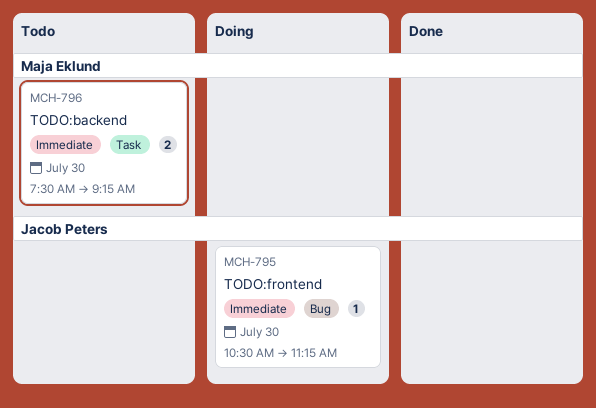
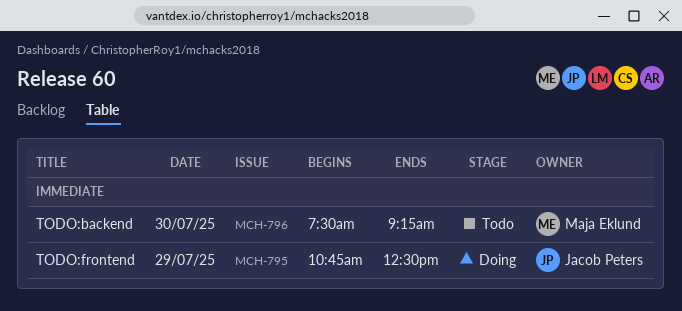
MCH-795, day: Jul 30 -> Jul 29
MCH-795, begins: 10:30 -> 10:45
MCH-795, ends: 11:15 -> 12:30

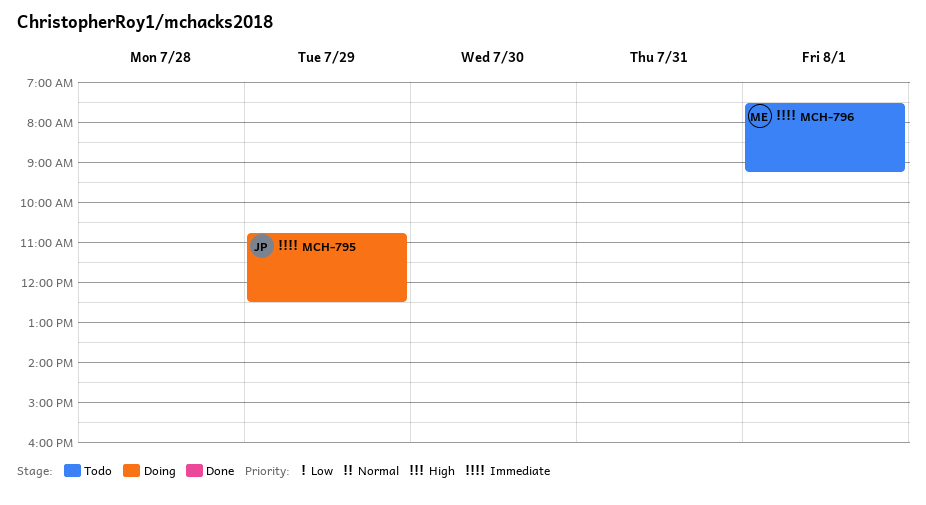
MCH-796, day: Jul 30 -> Aug 1

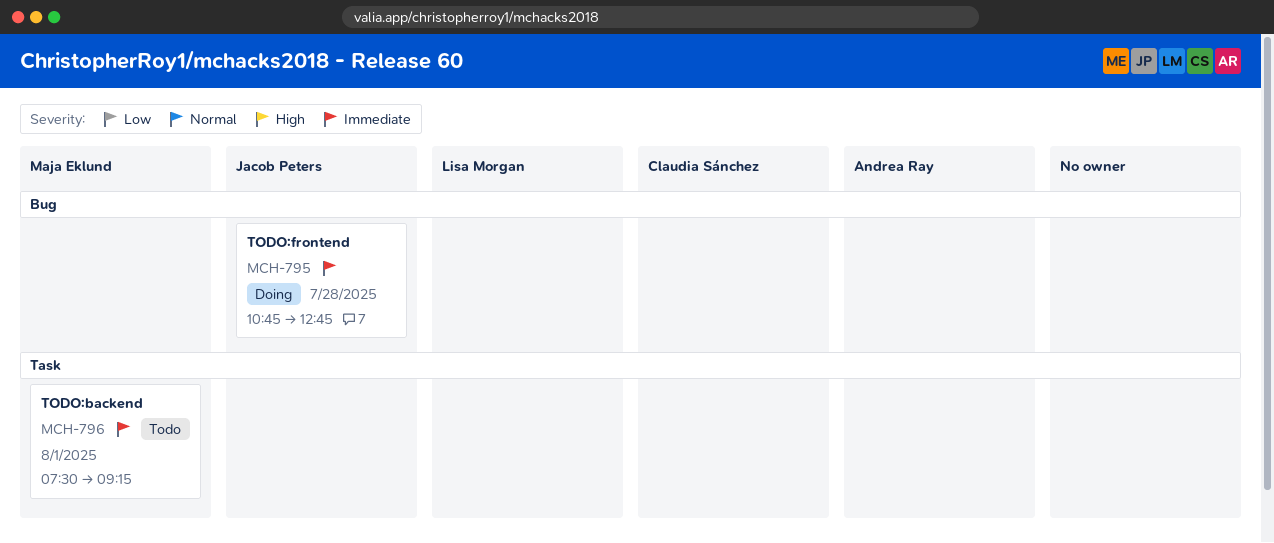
MCH-795, day: Jul 29 -> Jul 28
MCH-795, ends: 12:30 -> 12:45

